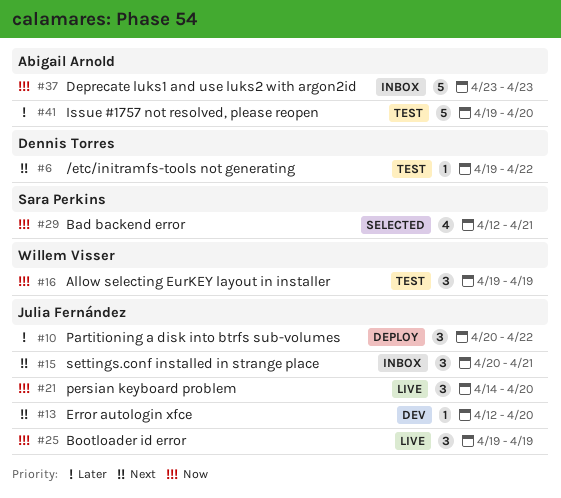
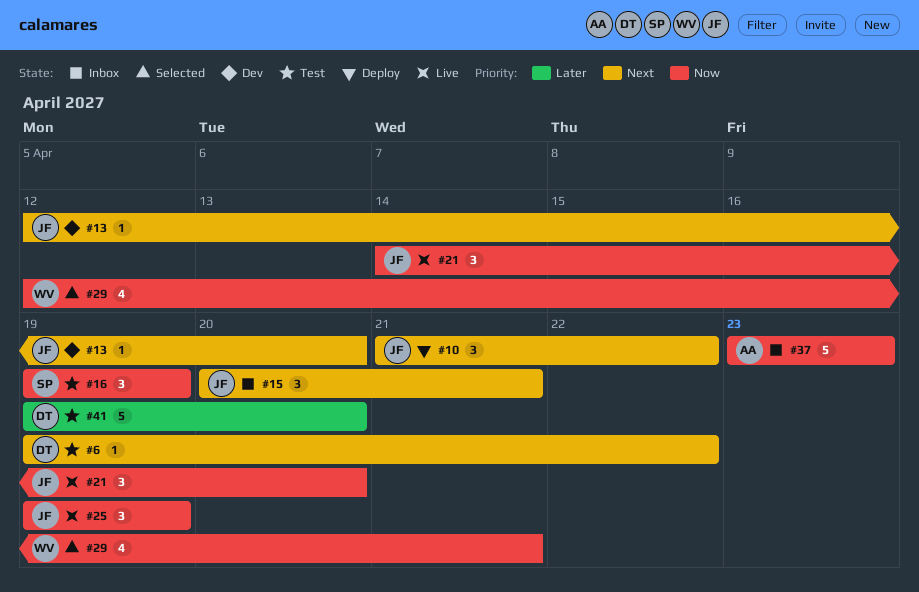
#10, priority: Later -> Next
#10, start: Apr 20 -> Apr 21
#16, owner: Willem Visser -> Sara Perkins
#29, owner: Sara Perkins -> Willem Visser
#41, owner: Abigail Arnold -> Dennis Torres

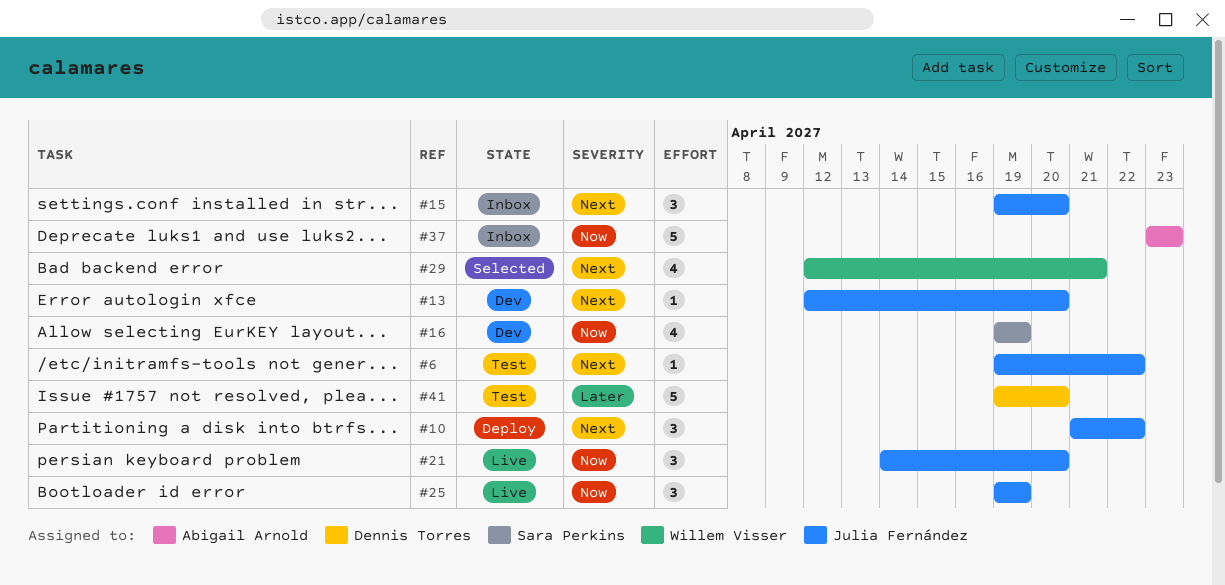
#6, owner: Dennis Torres -> Julia Fernández
#15, start: Apr 20 -> Apr 19
#15, due: Apr 21 -> Apr 20
#16, status: Test -> Dev
#16, estimate: 3 -> 4
#29, priority: Now -> Next

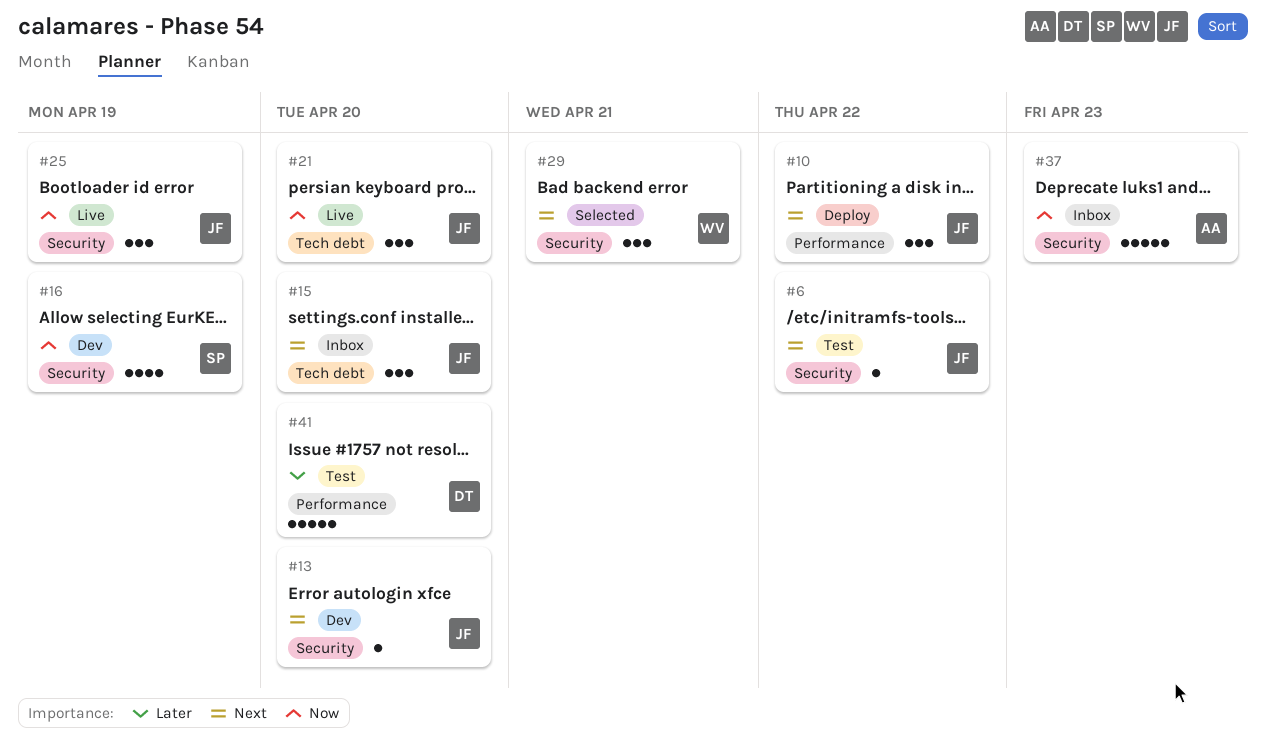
#29, estimate: 4 -> 3

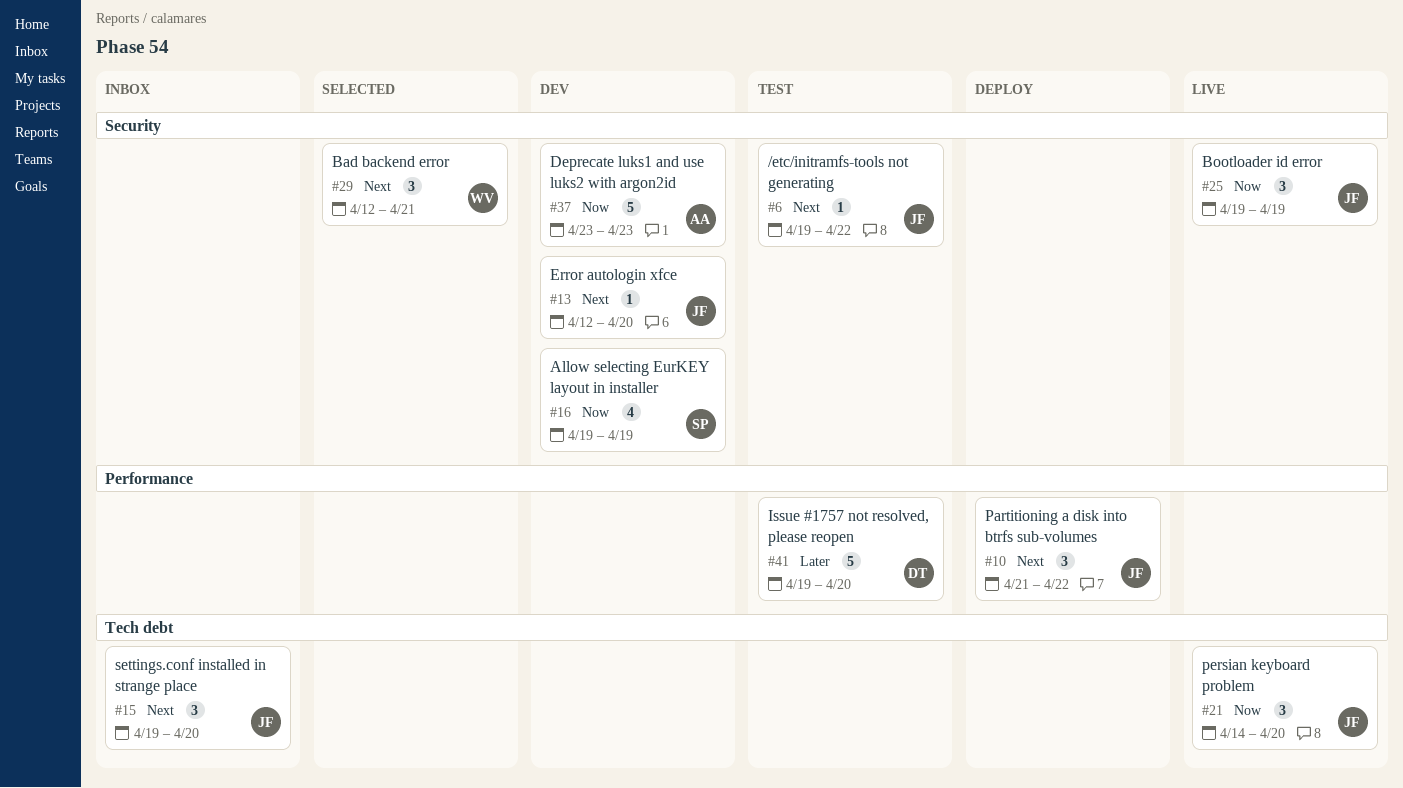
#37, status: Inbox -> Dev

